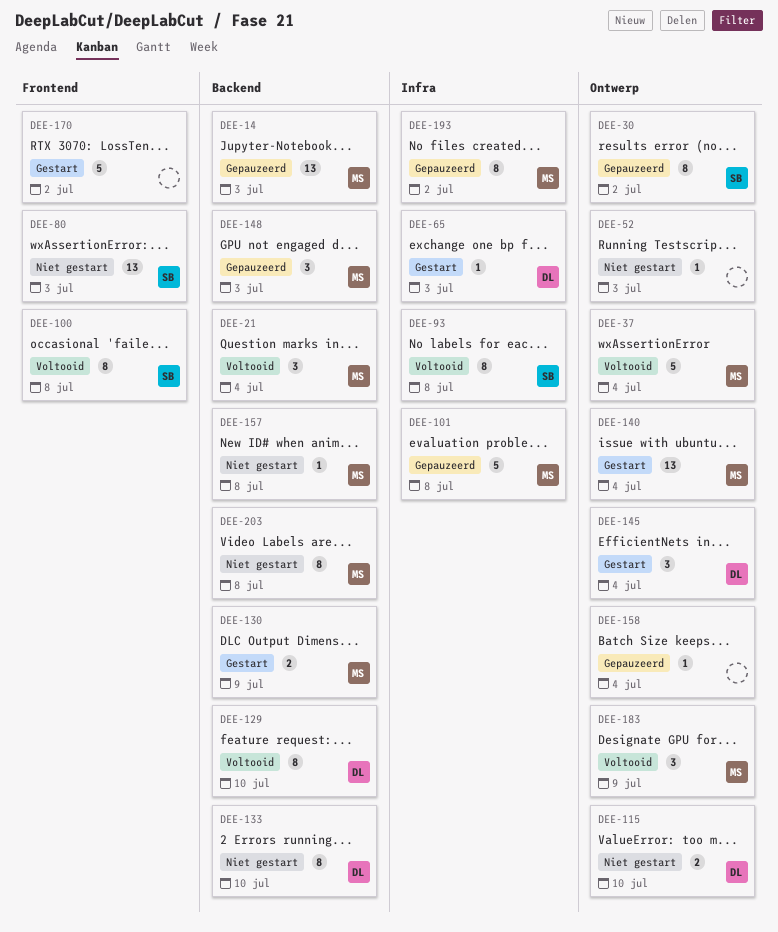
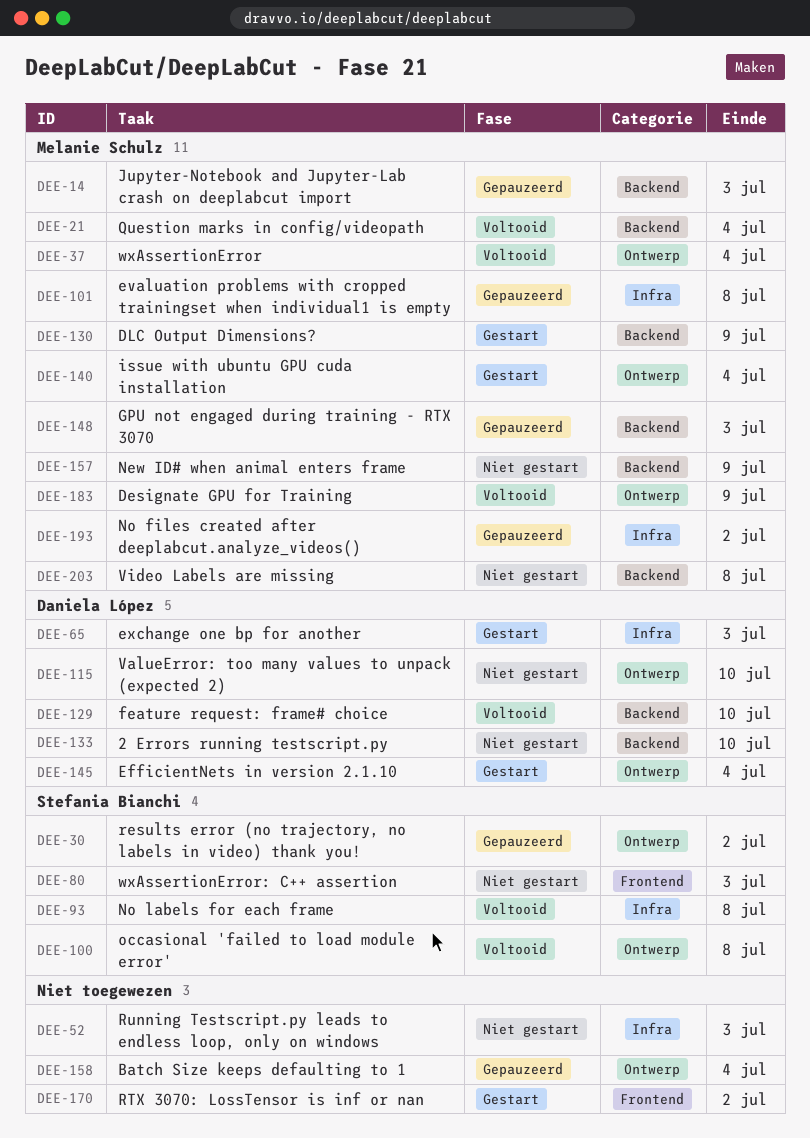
DEE-52, label: Ontwerp -> Infra
DEE-100, label: Frontend -> Ontwerp
DEE-157, due: Jul 8 -> Jul 9

